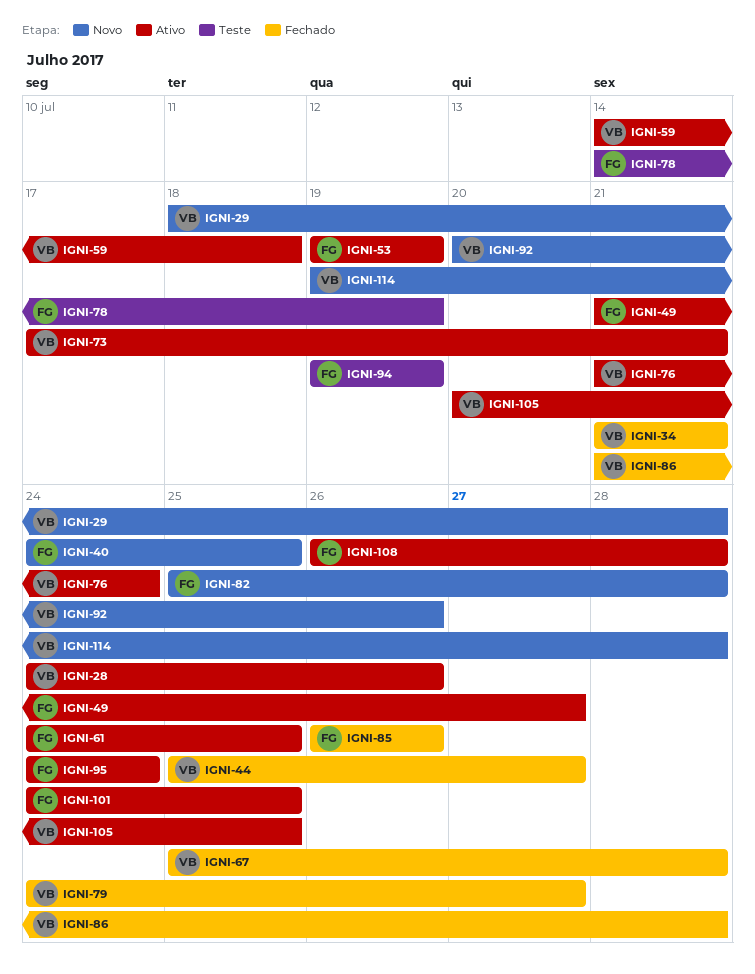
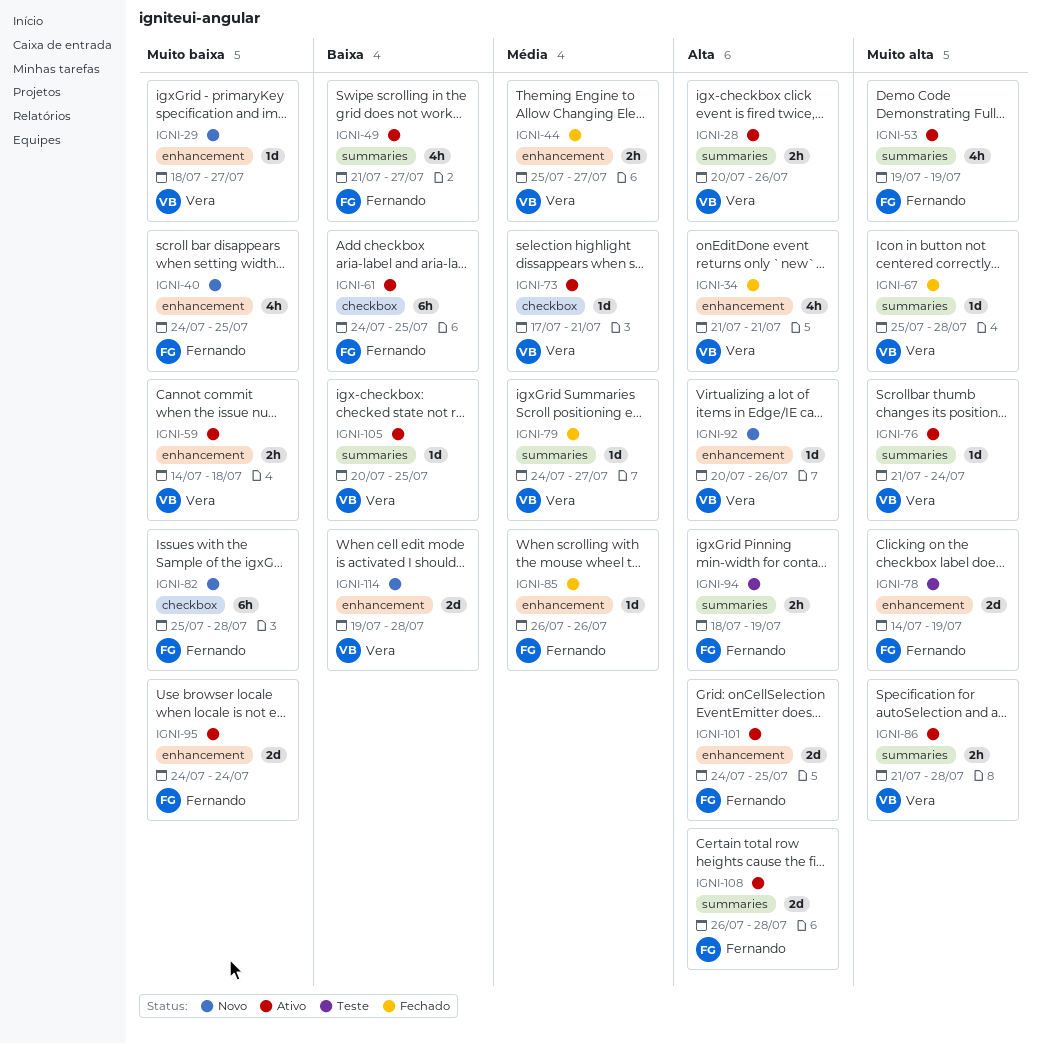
IGNI-28, start: Jul 24 -> Jul 20
IGNI-29, due: Jul 28 -> Jul 27
IGNI-86, status: Fechado -> Ativo
IGNI-94, start: Jul 19 -> Jul 18

